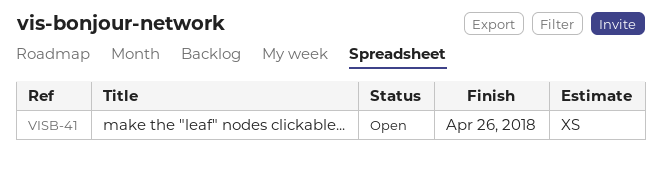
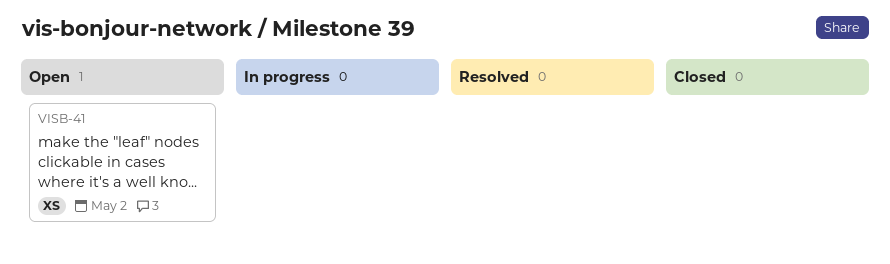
VISB-41, due: Apr 26 -> May 2

